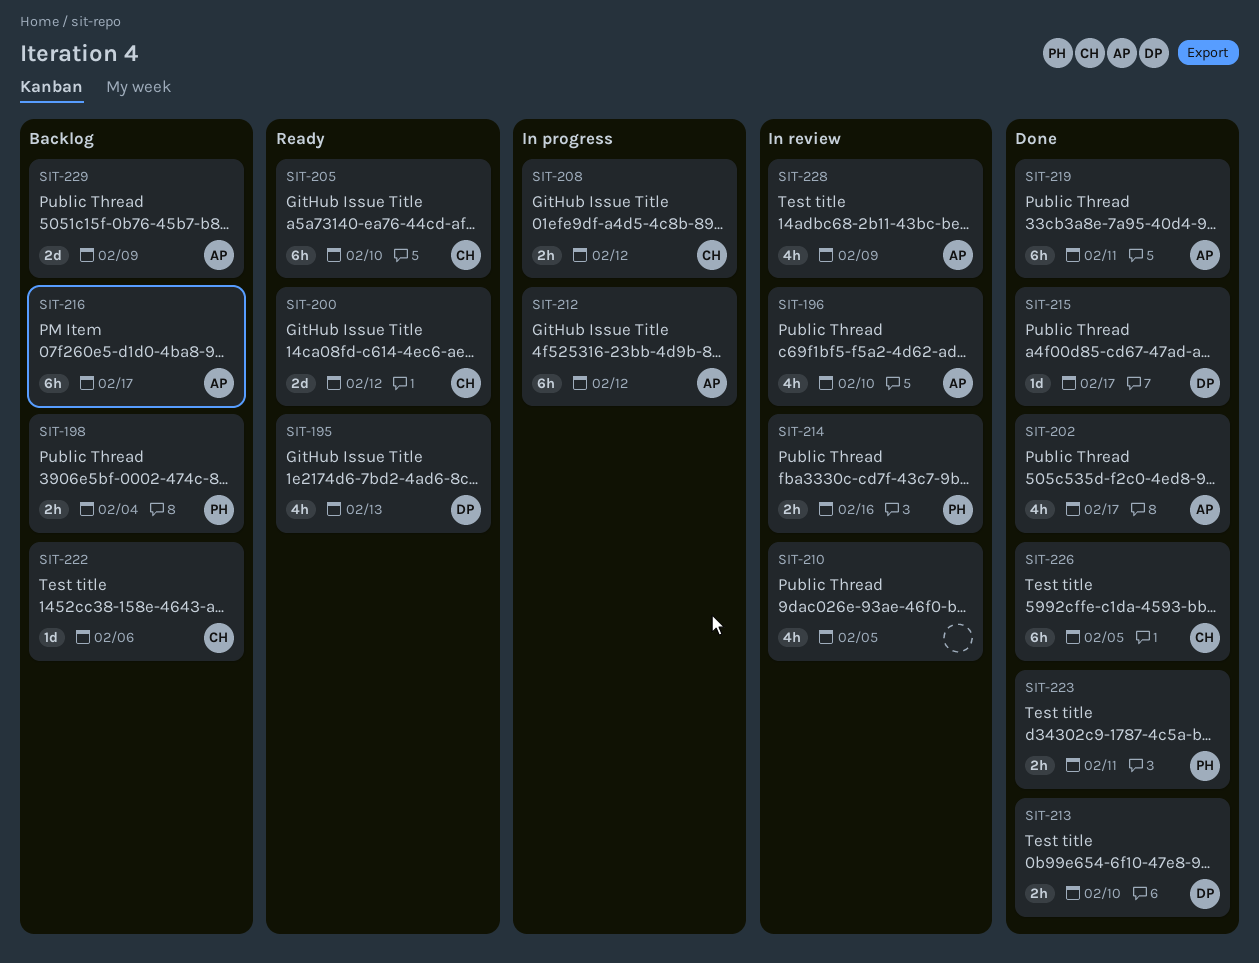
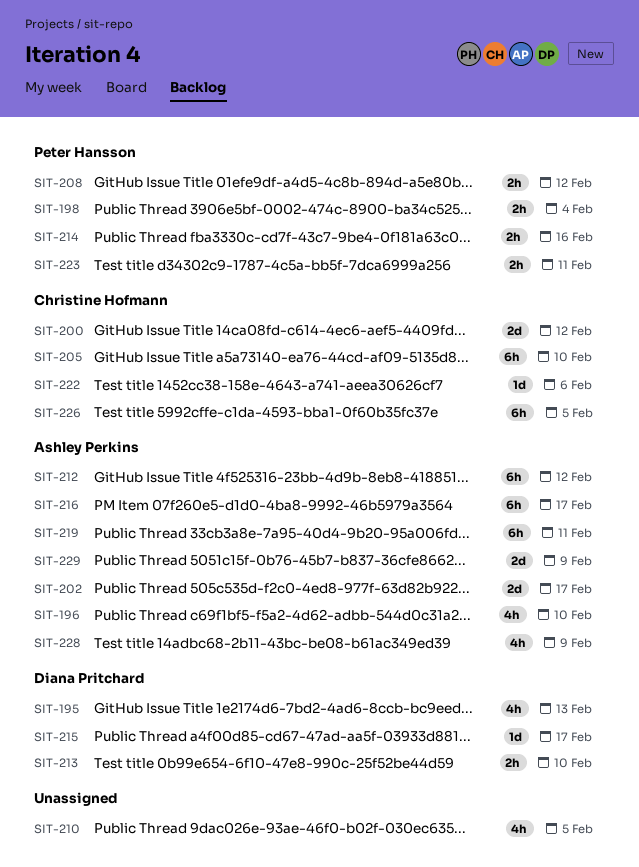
SIT-202, estimate: 4h -> 2d
SIT-208, owner: Christine Hofmann -> Peter Hansson

